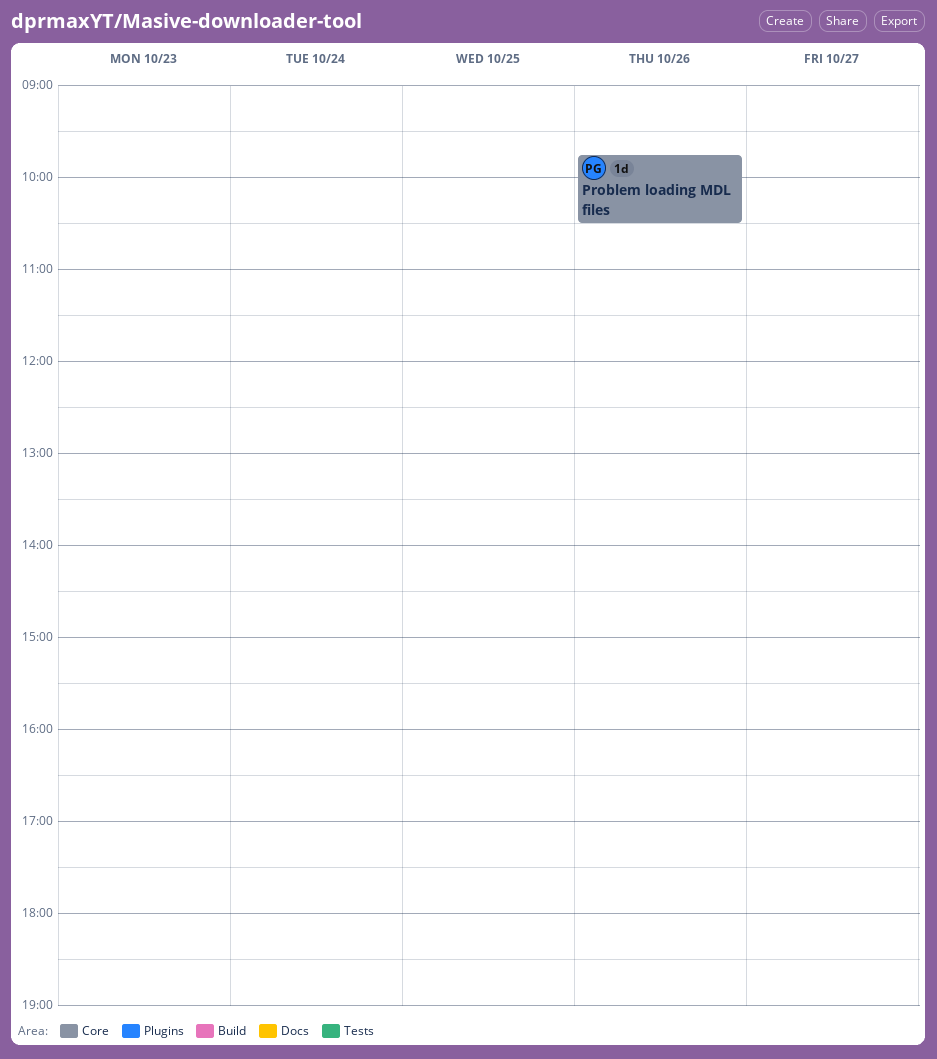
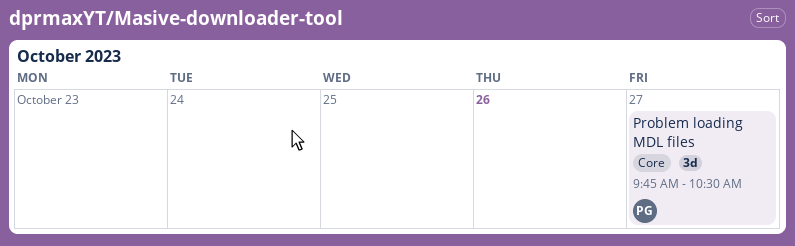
Problem loading MDL files, estimate: 1d -> 3d
Problem loading MDL files, day: Oct 26 -> Oct 27

